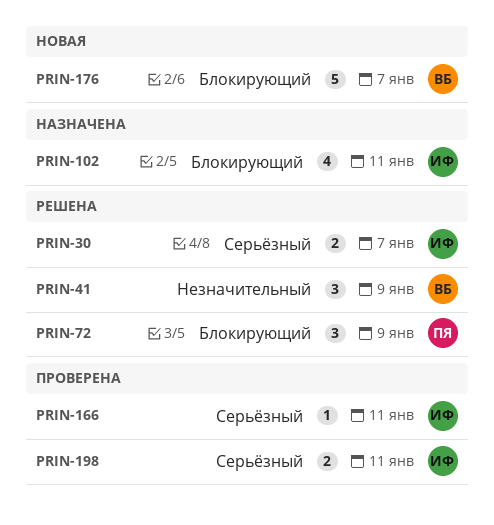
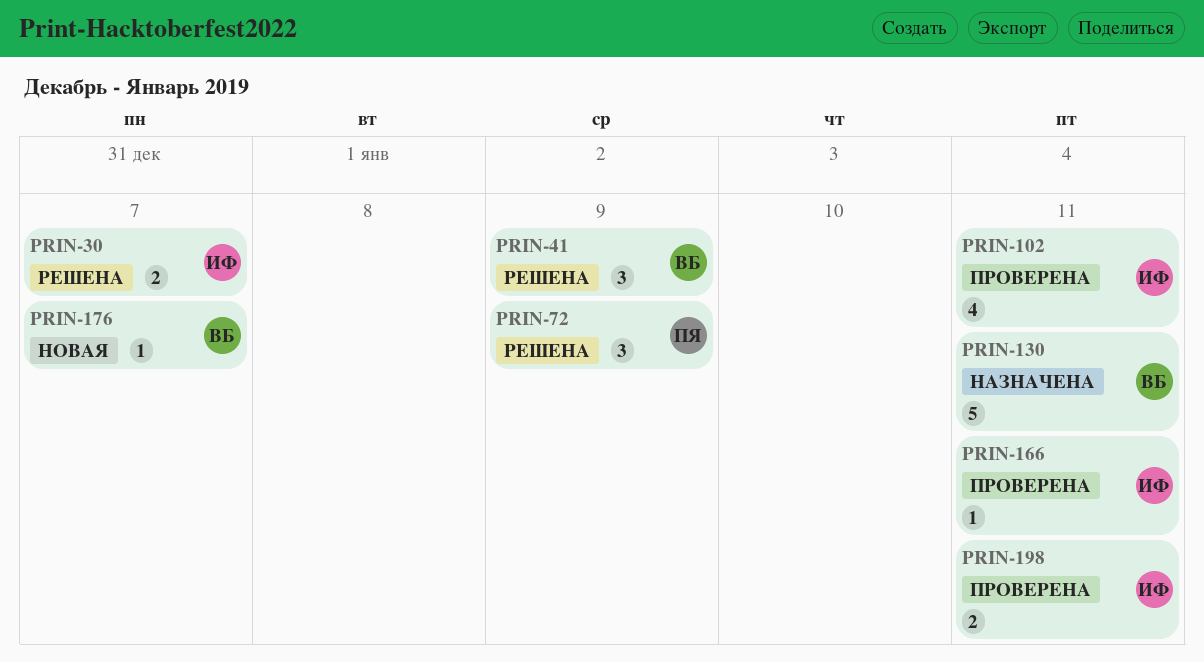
PRIN-102, status: Назначена -> Проверена
PRIN-130: none -> present
PRIN-176, estimate: 5 -> 1

